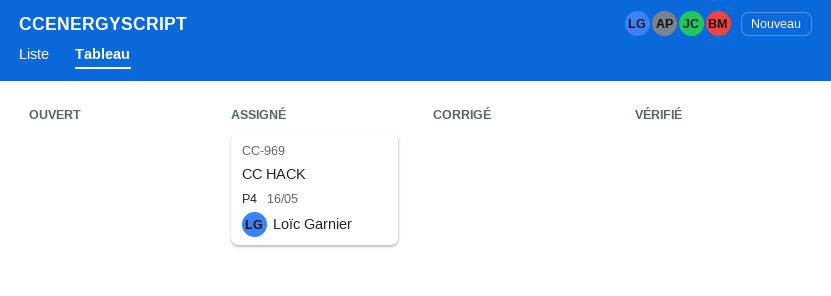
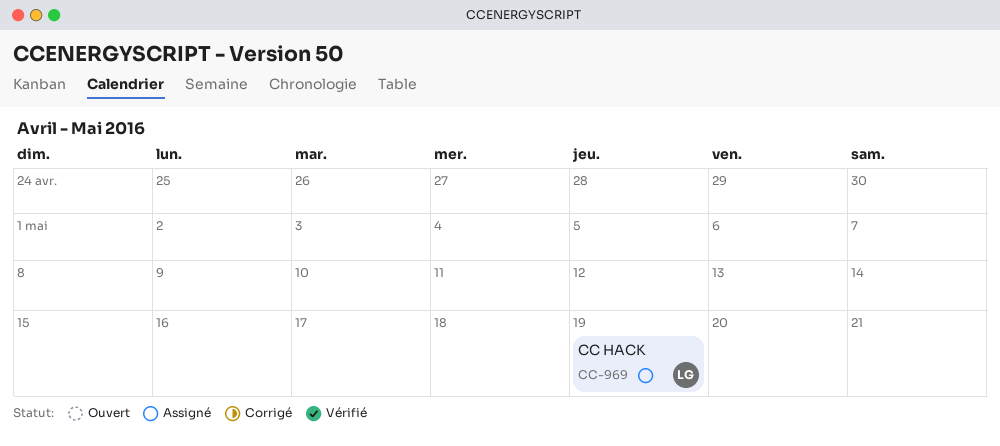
CC-969, due: May 16 -> May 19

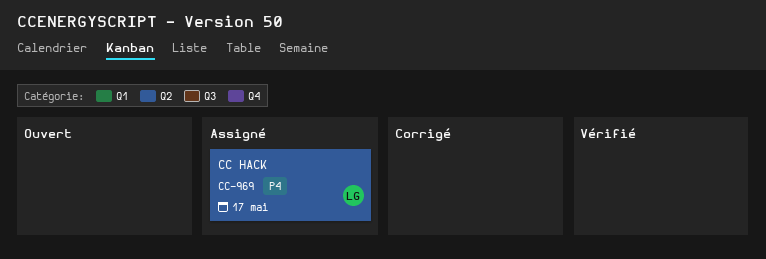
CC-969, due: May 19 -> May 17

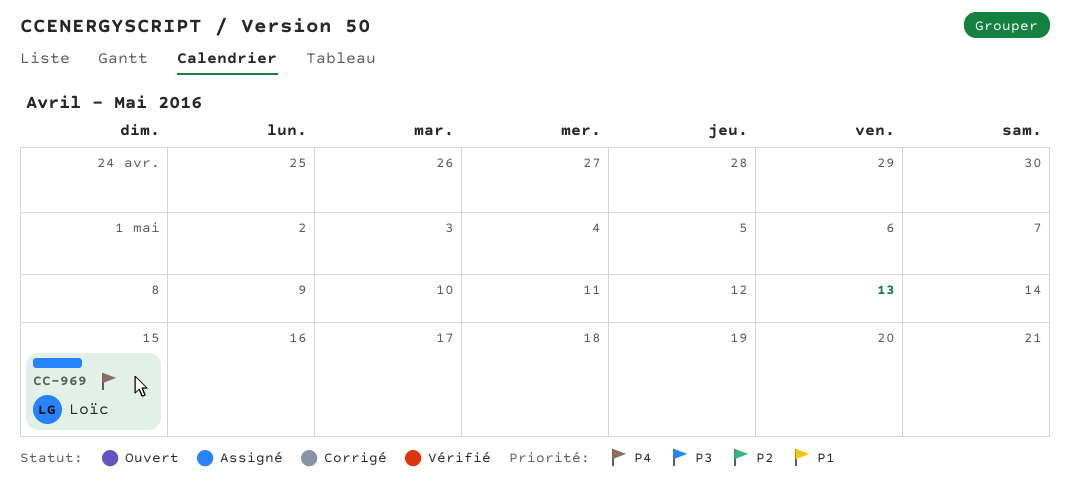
CC-969, due: May 17 -> May 15

